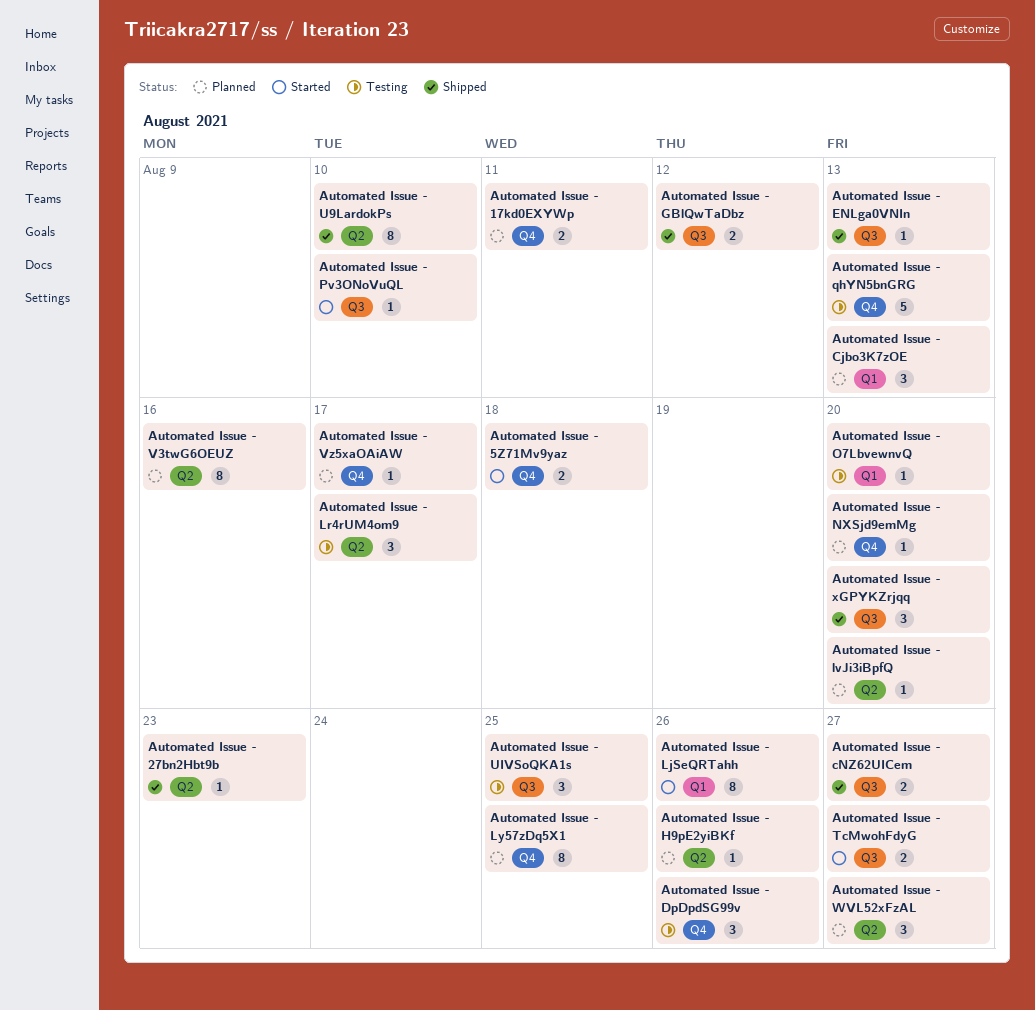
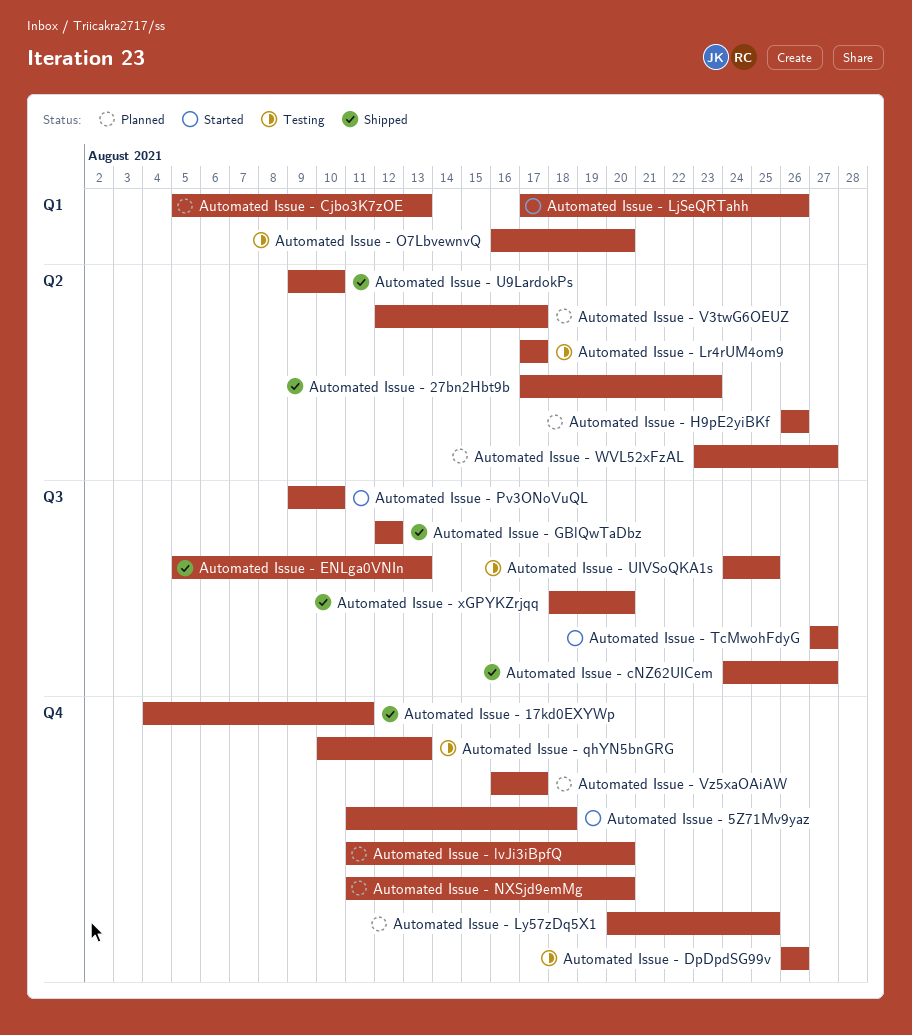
Automated Issue - 17kd0EXYWp, status: Planned -> Shipped
Automated Issue - lvJi3iBpfQ, label: Q2 -> Q4
Automated Issue - V3twG6OEUZ, due: Aug 16 -> Aug 17

